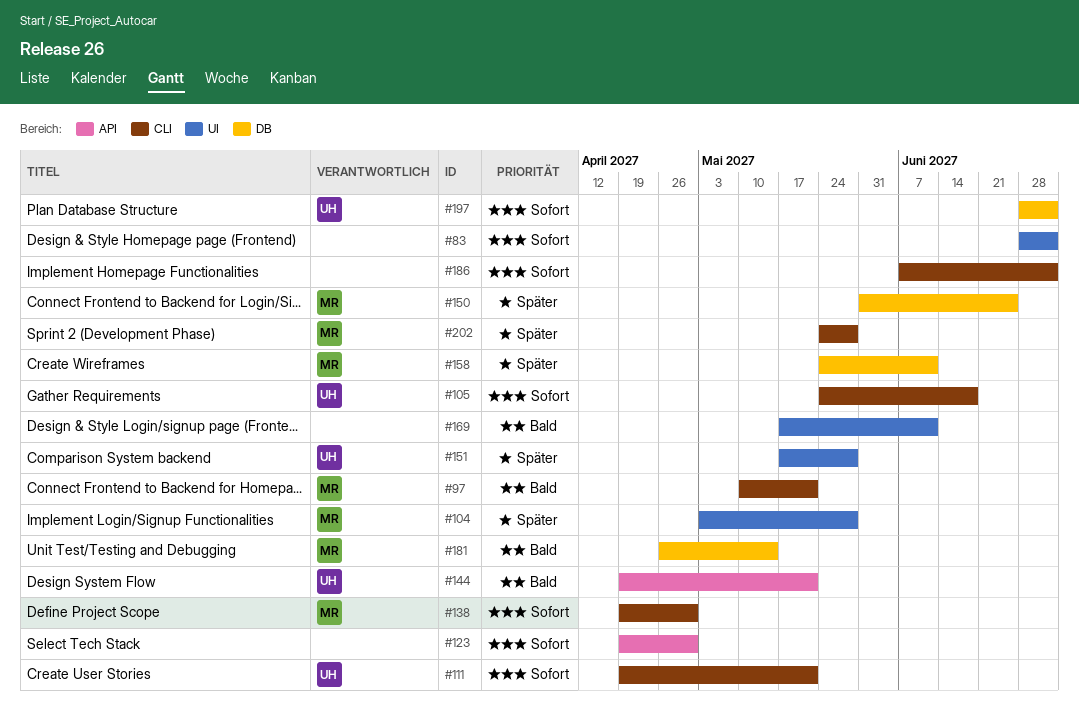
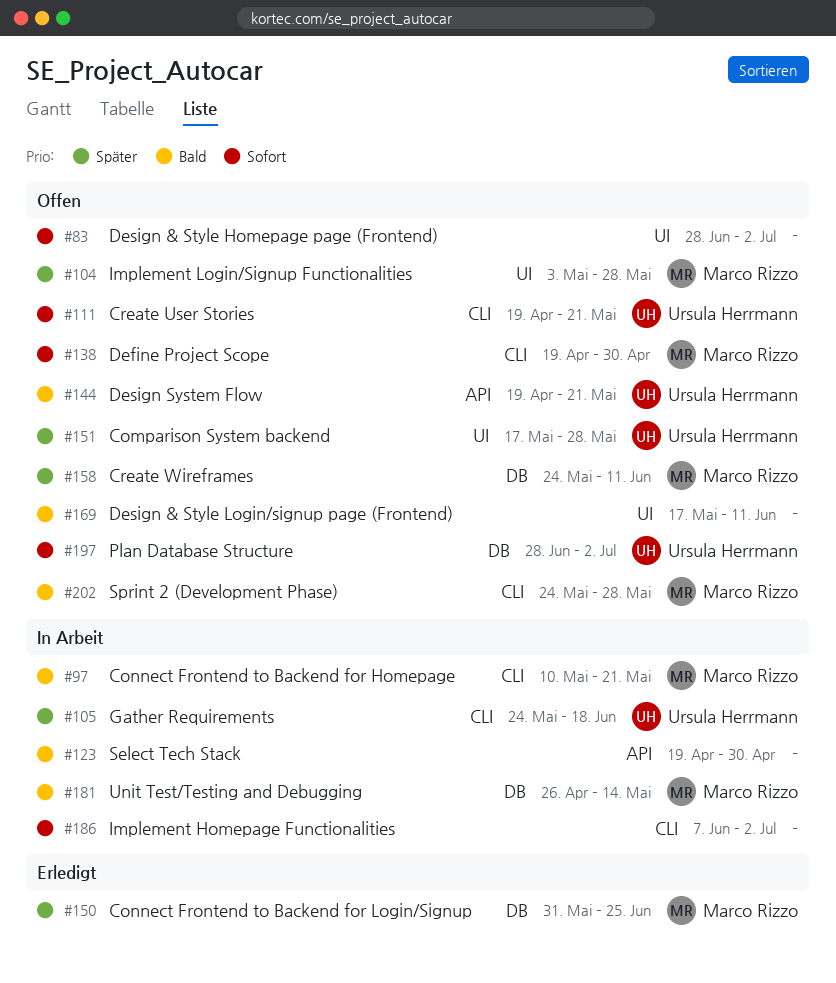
#105, priority: Sofort -> Später
#123, priority: Sofort -> Bald
#202, priority: Später -> Bald

